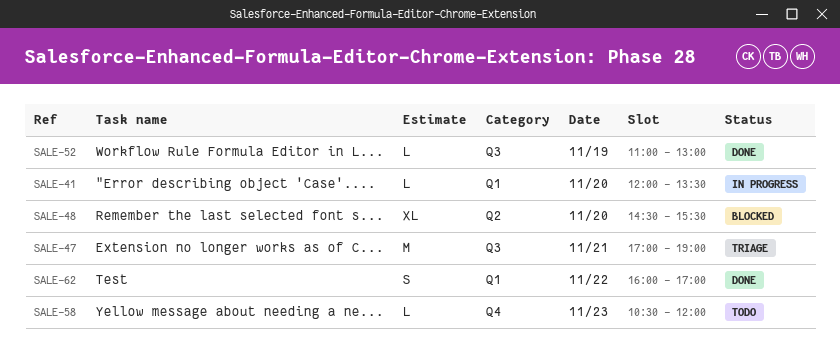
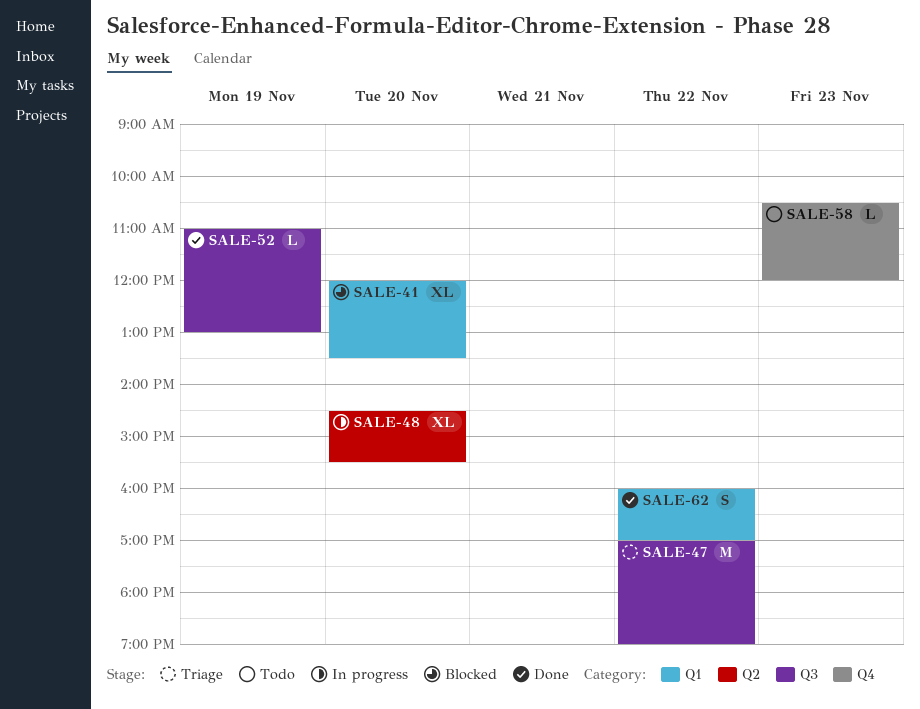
SALE-41, status: In progress -> Blocked
SALE-41, estimate: L -> XL
SALE-47, day: Nov 21 -> Nov 22
SALE-48, status: Blocked -> In progress

